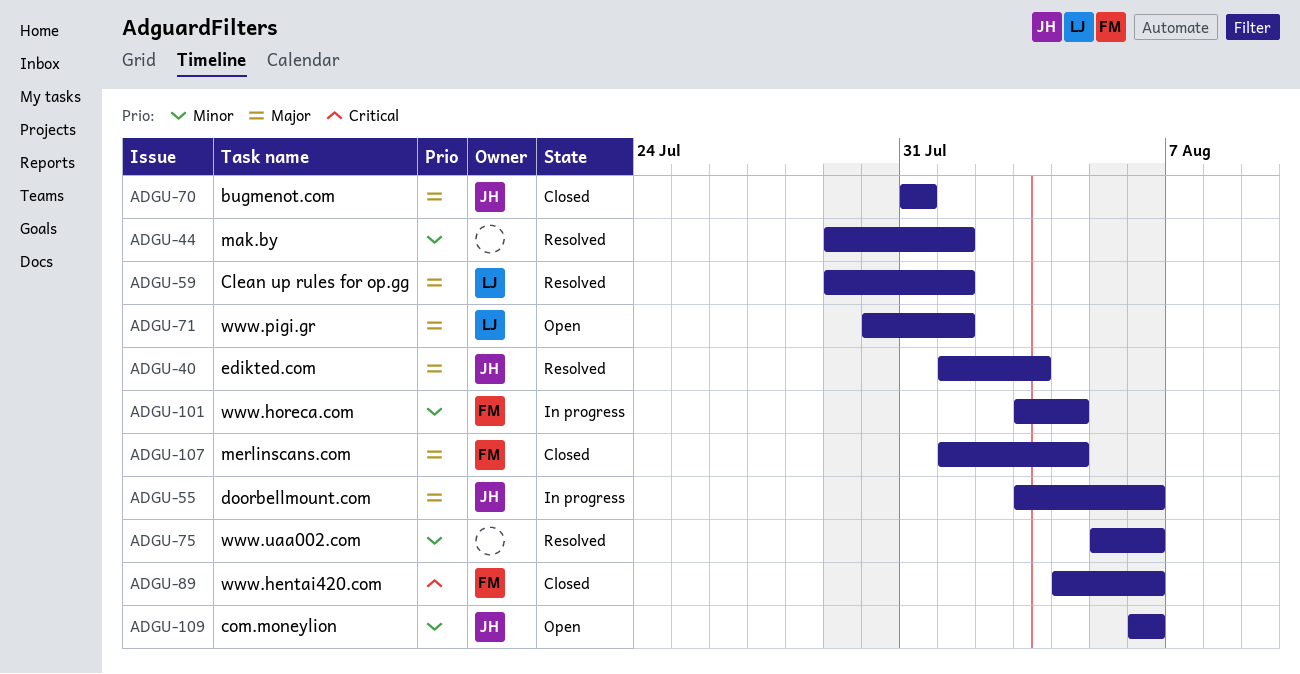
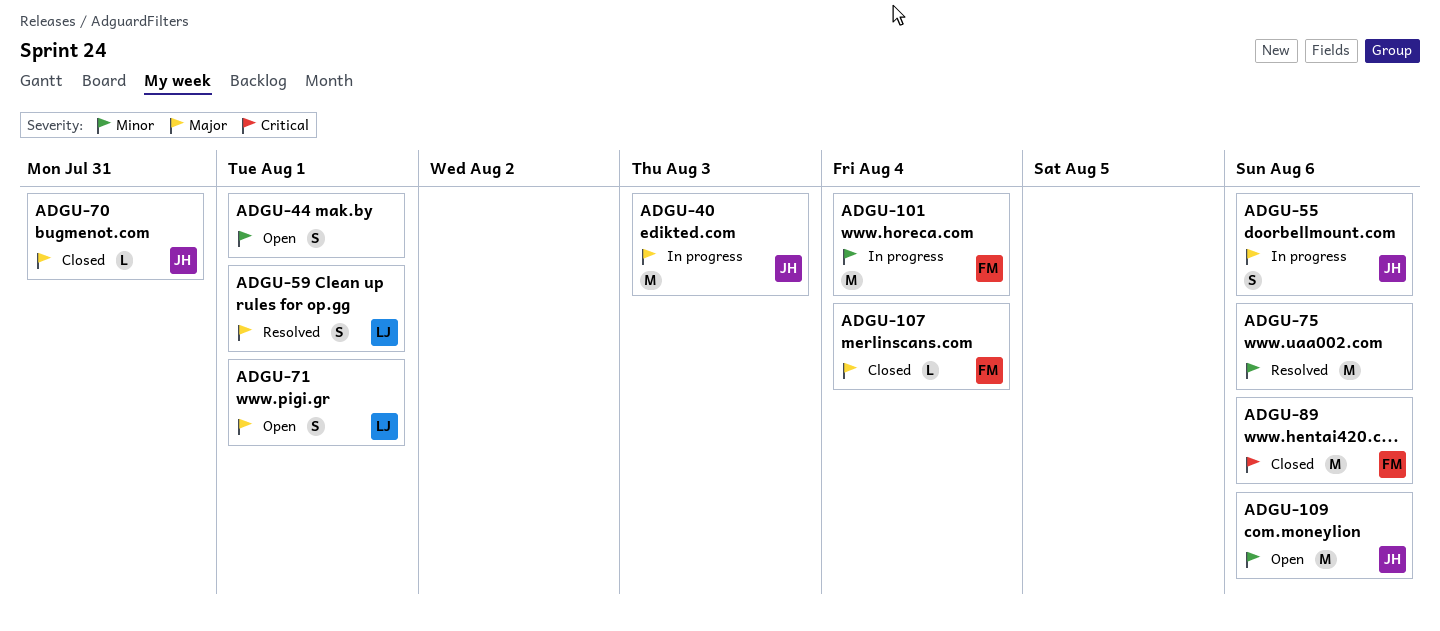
ADGU-40, status: Resolved -> In progress
ADGU-44, status: Resolved -> Open

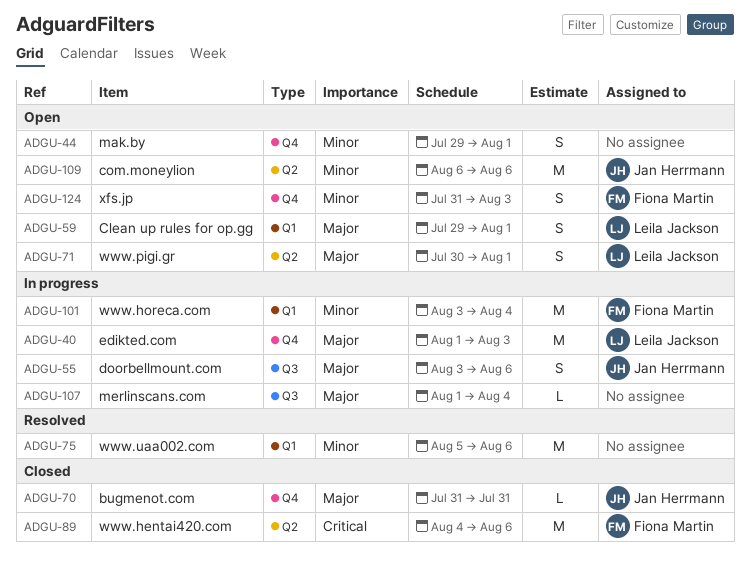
ADGU-40, owner: Jan Herrmann -> Leila Jackson
ADGU-59, status: Resolved -> Open
ADGU-107, status: Closed -> In progress
ADGU-107, owner: Fiona Martin -> none
ADGU-124: none -> present

